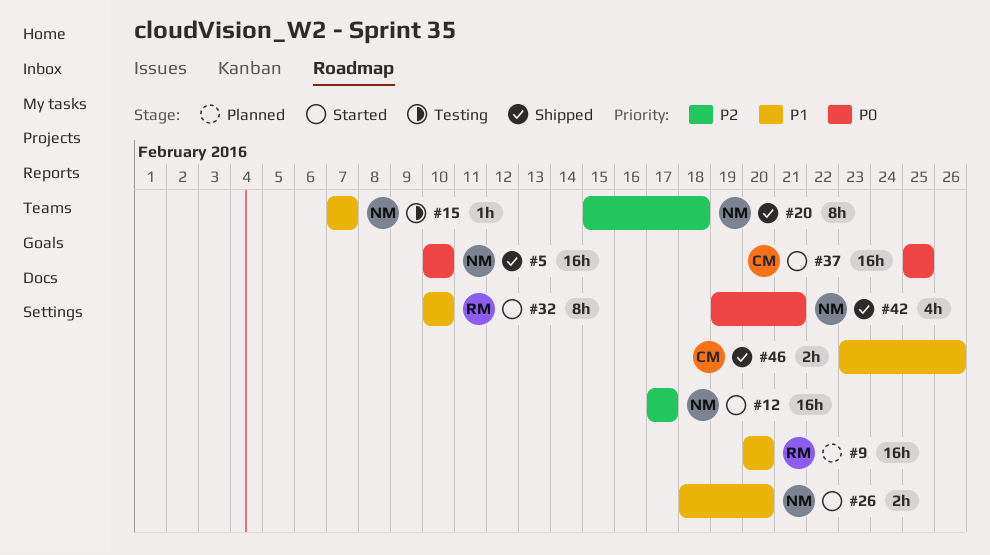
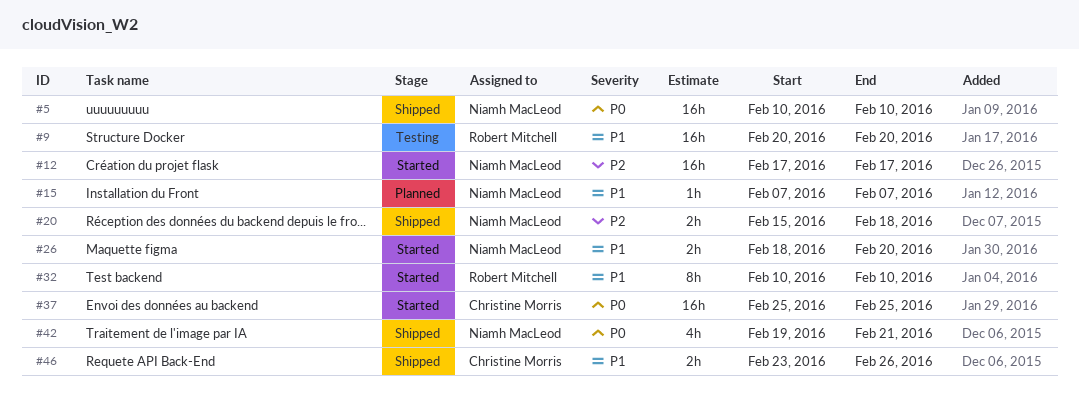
#9, status: Planned -> Testing
#15, status: Testing -> Planned
#20, estimate: 8h -> 2h

